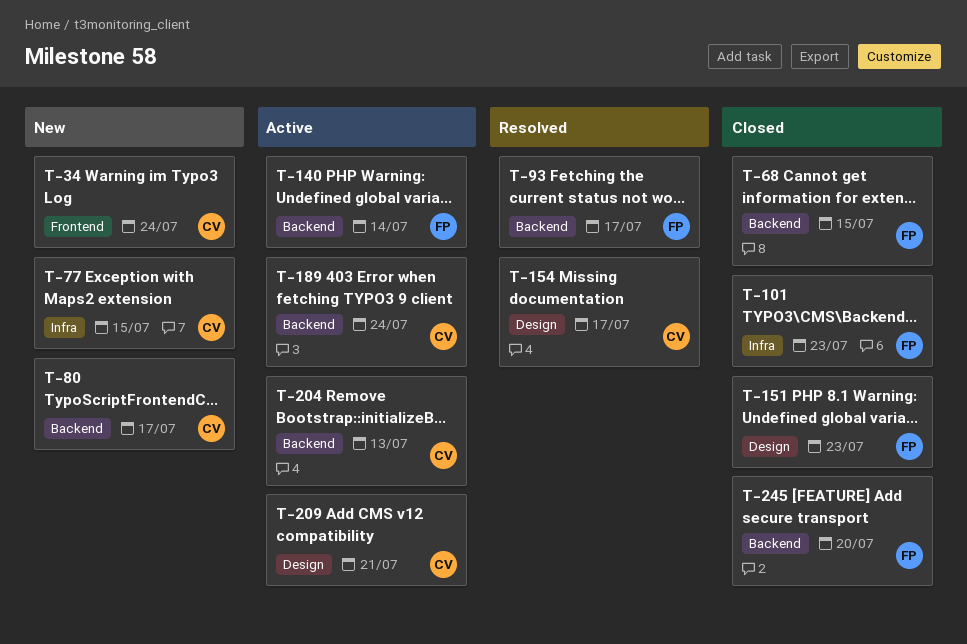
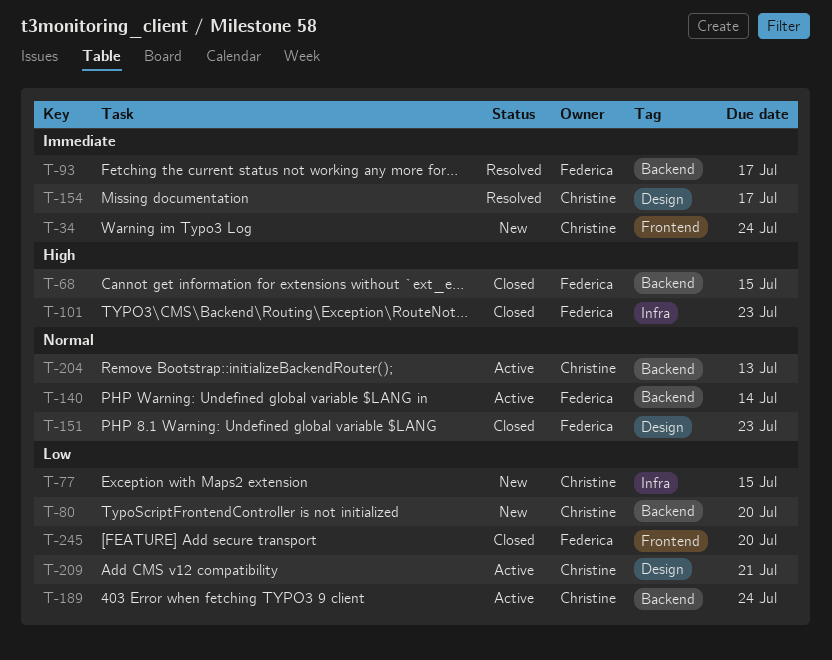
T-80, due: Jul 17 -> Jul 20
T-245, label: Backend -> Frontend

